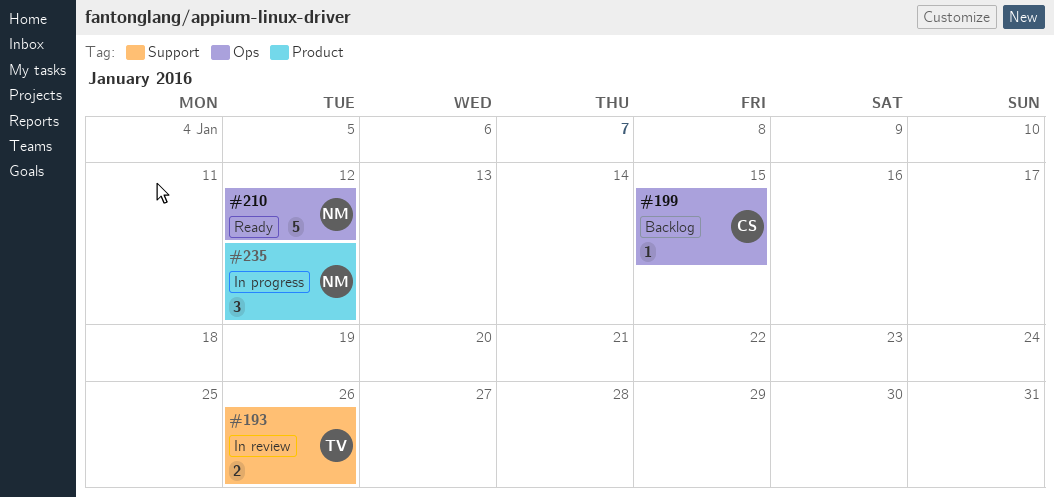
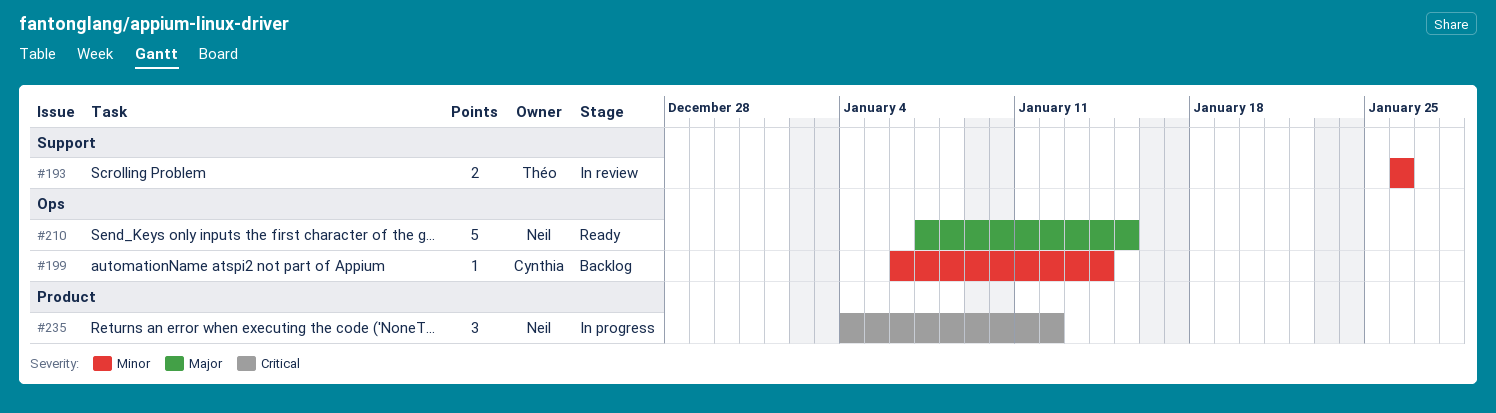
#199, due: Jan 15 -> Jan 14
#210, due: Jan 12 -> Jan 15

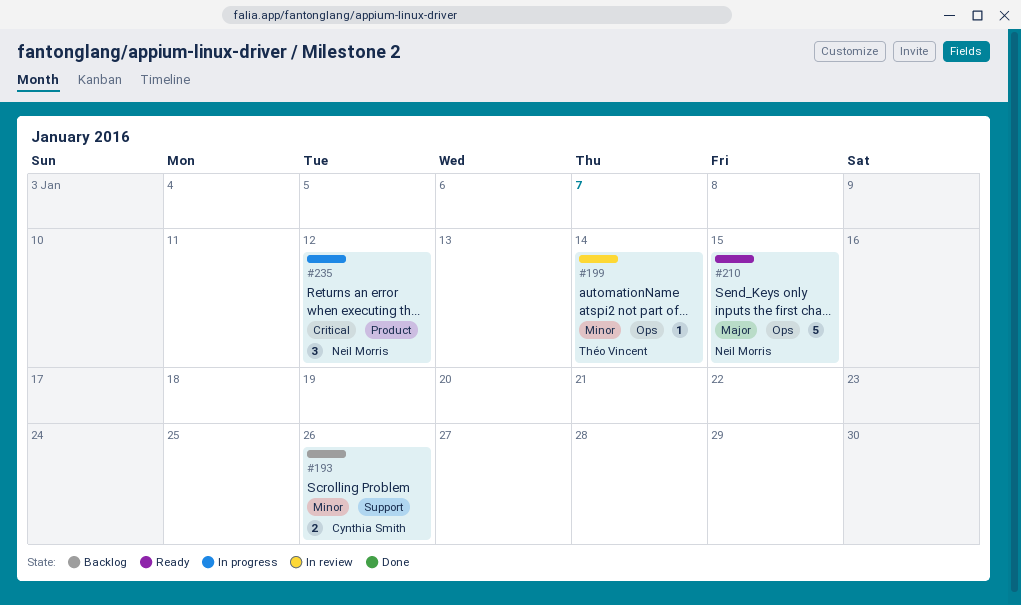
#193, status: In review -> Backlog
#193, owner: Théo Vincent -> Cynthia Smith
#199, status: Backlog -> In review
#199, owner: Cynthia Smith -> Théo Vincent

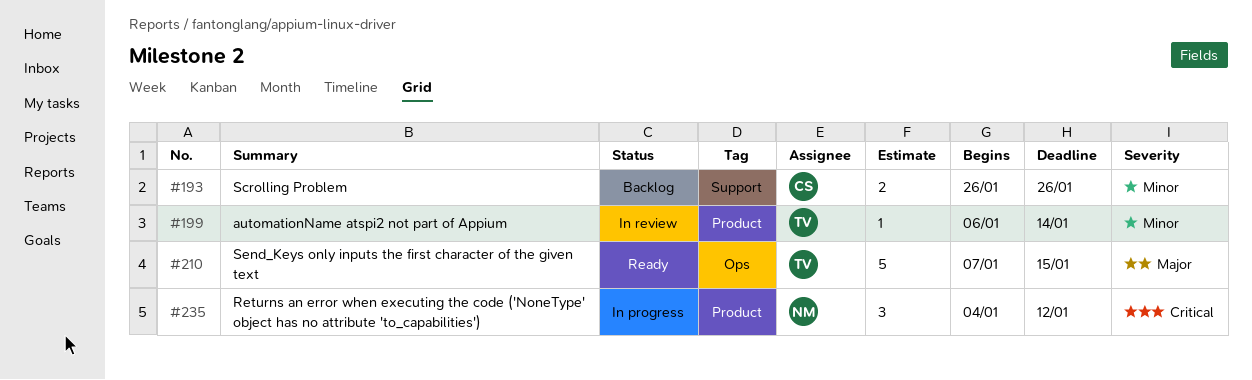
#199, label: Ops -> Product
#210, owner: Neil Morris -> Théo Vincent

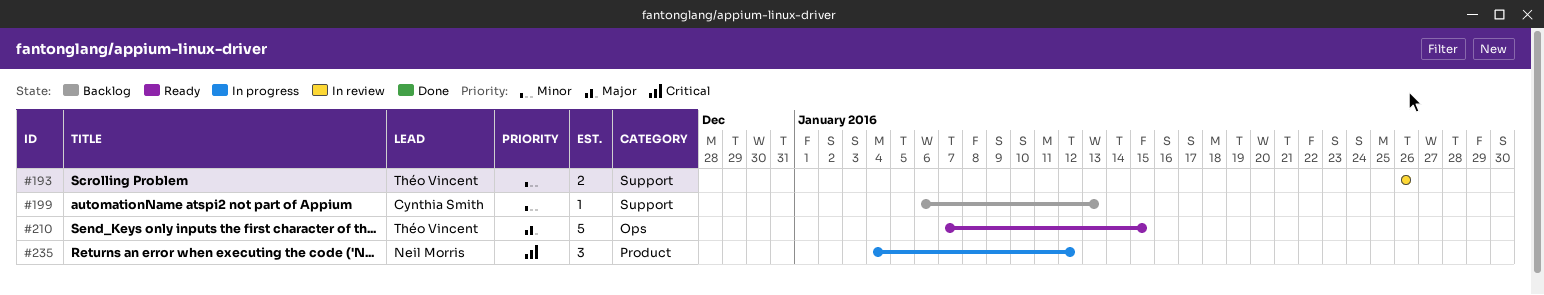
#193, status: Backlog -> In review
#193, owner: Cynthia Smith -> Théo Vincent
#199, status: In review -> Backlog
#199, owner: Théo Vincent -> Cynthia Smith
#199, label: Product -> Support
#199, due: Jan 14 -> Jan 13

